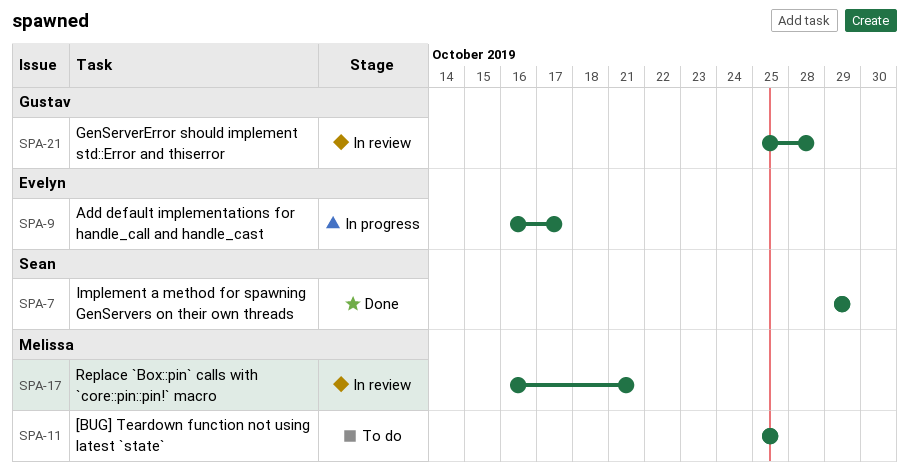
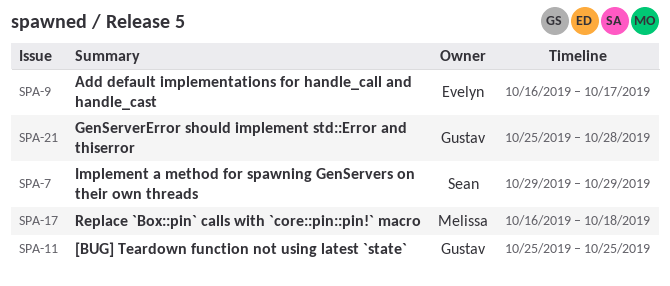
SPA-11, owner: Melissa -> Gustav
SPA-17, due: Oct 21 -> Oct 18

